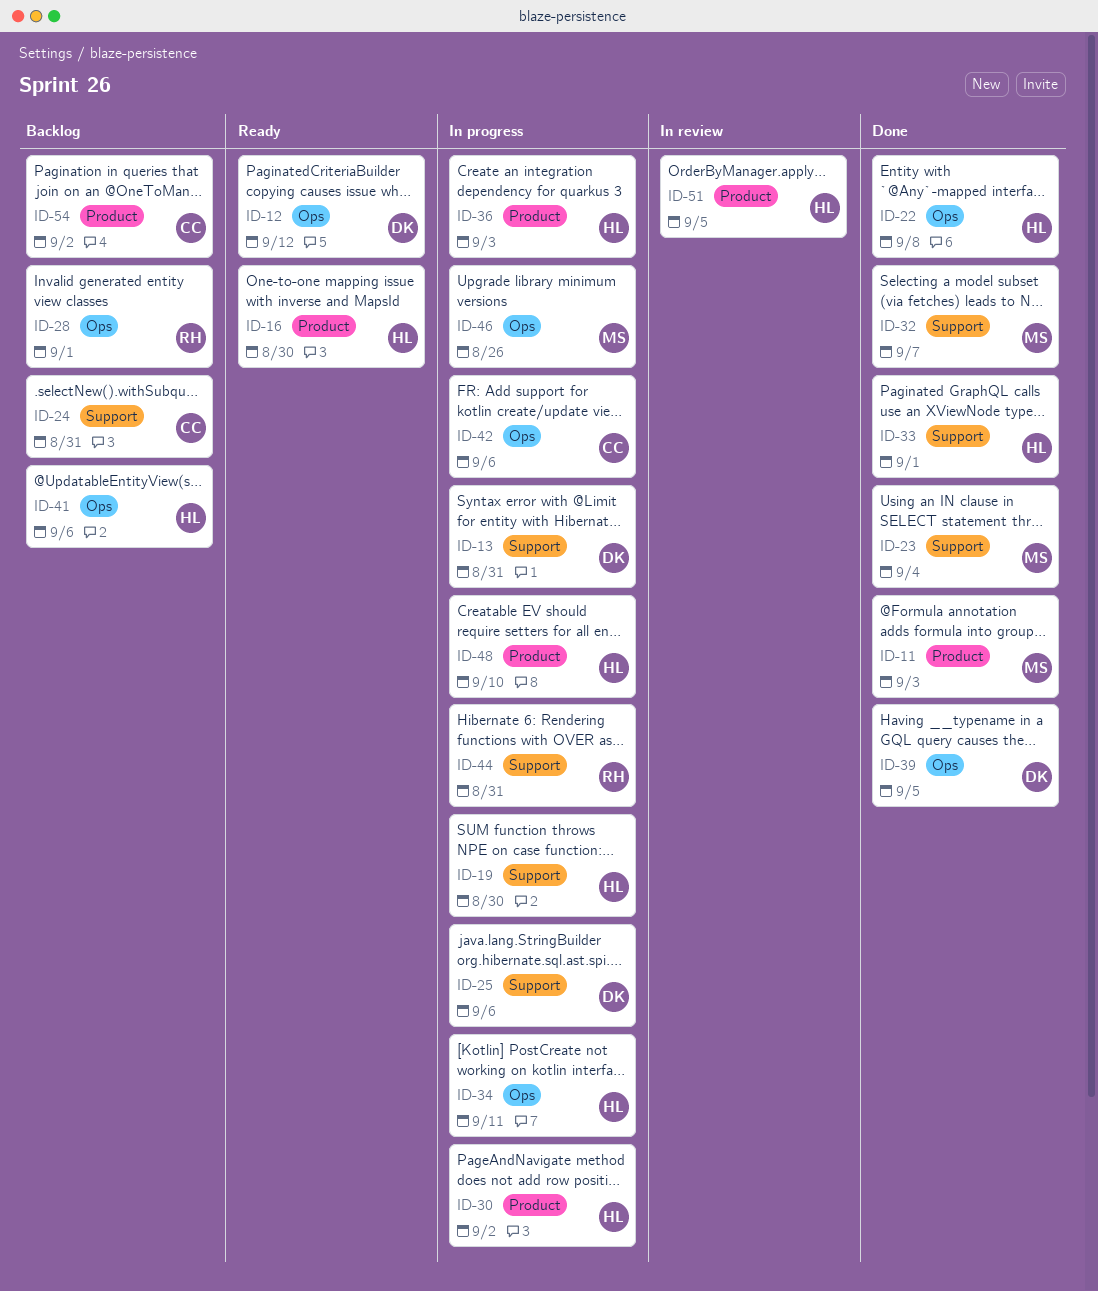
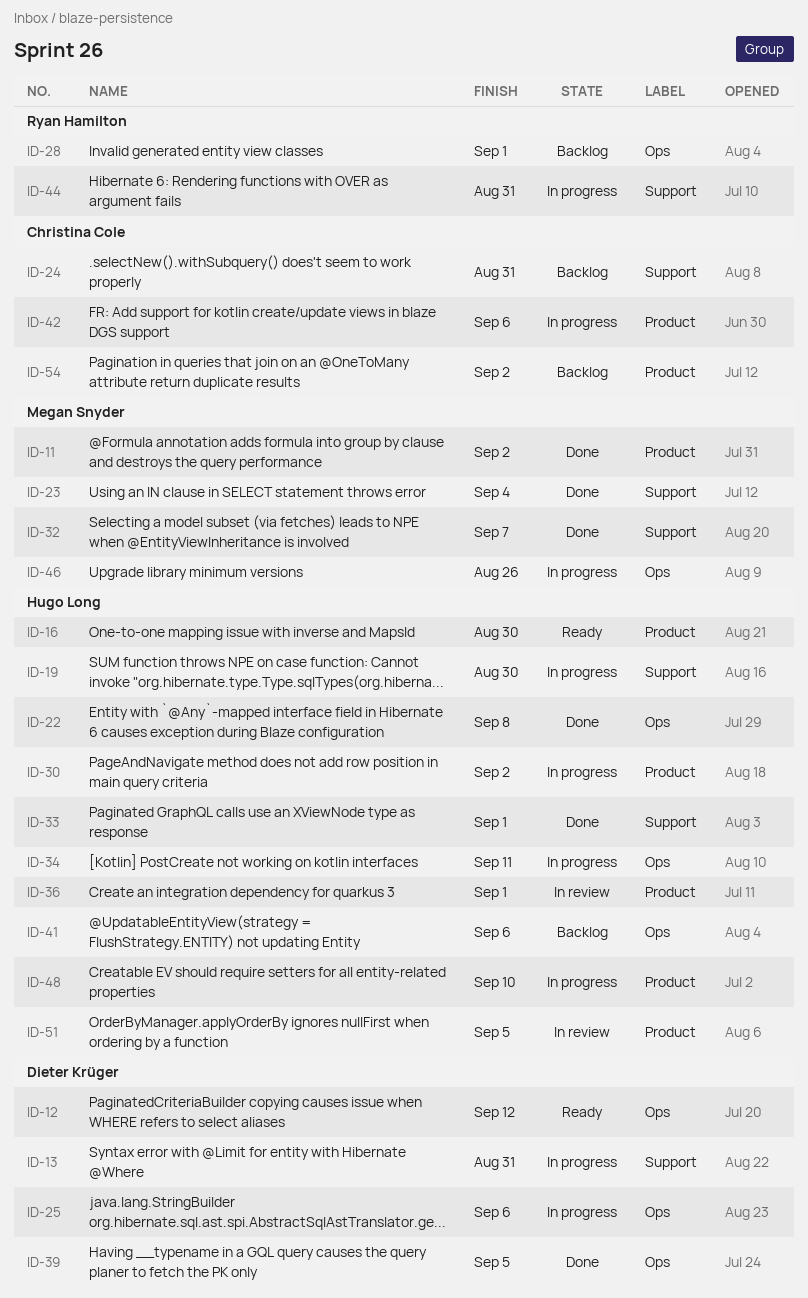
ID-11, due: Sep 3 -> Sep 2
ID-25, label: Support -> Ops
ID-36, status: In progress -> In review
ID-36, due: Sep 3 -> Sep 1
ID-42, label: Ops -> Product

